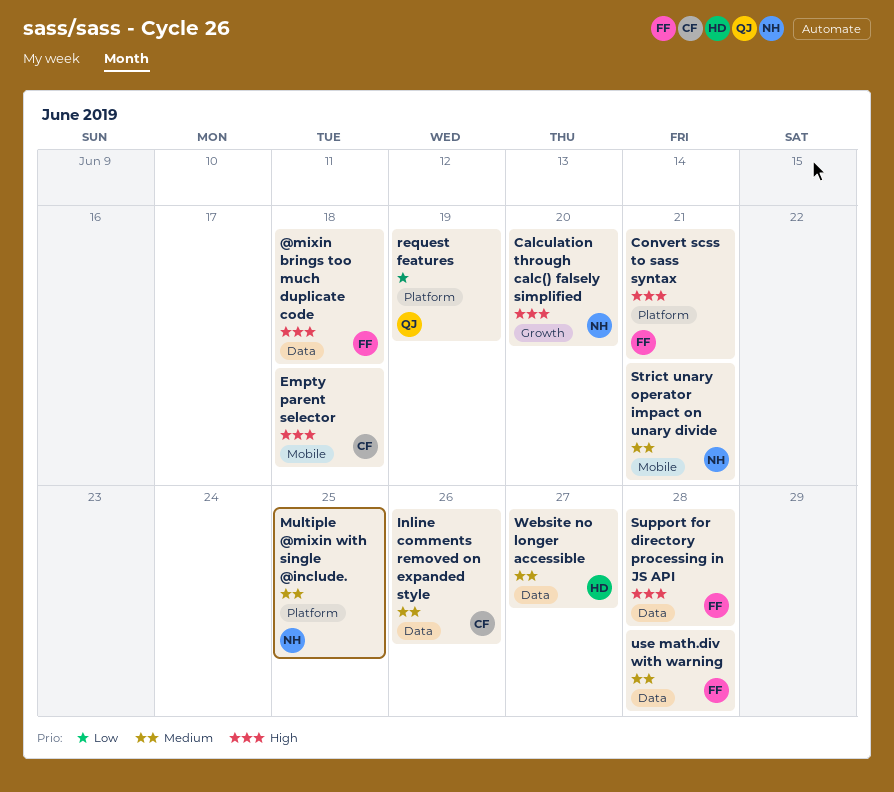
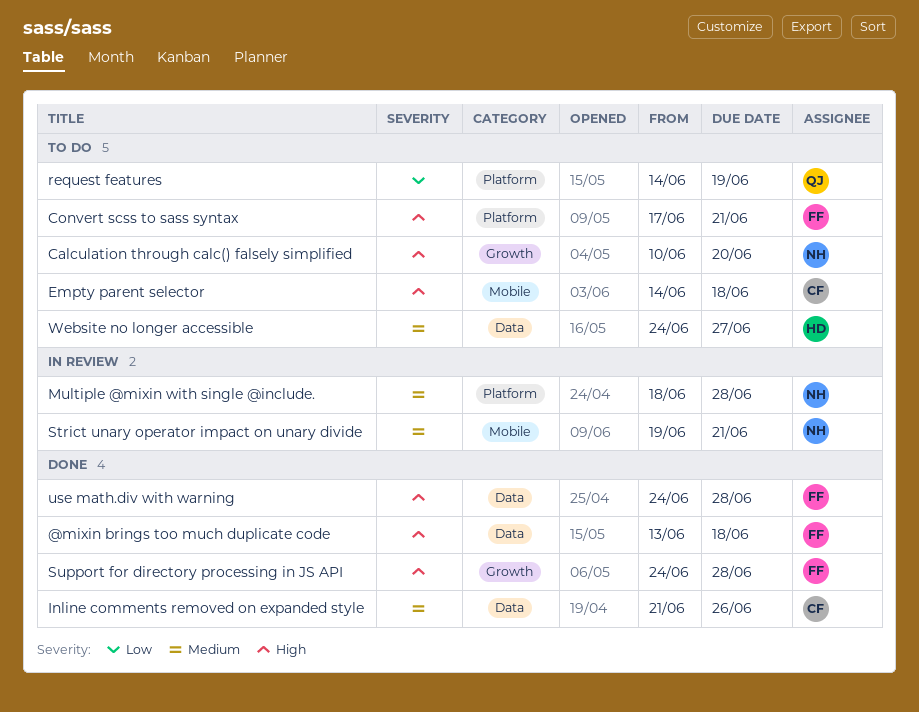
Multiple @mixin with single @include., due: Jun 25 -> Jun 28
Support for directory processing in JS API, label: Data -> Growth
use math.div with warning, priority: Medium -> High

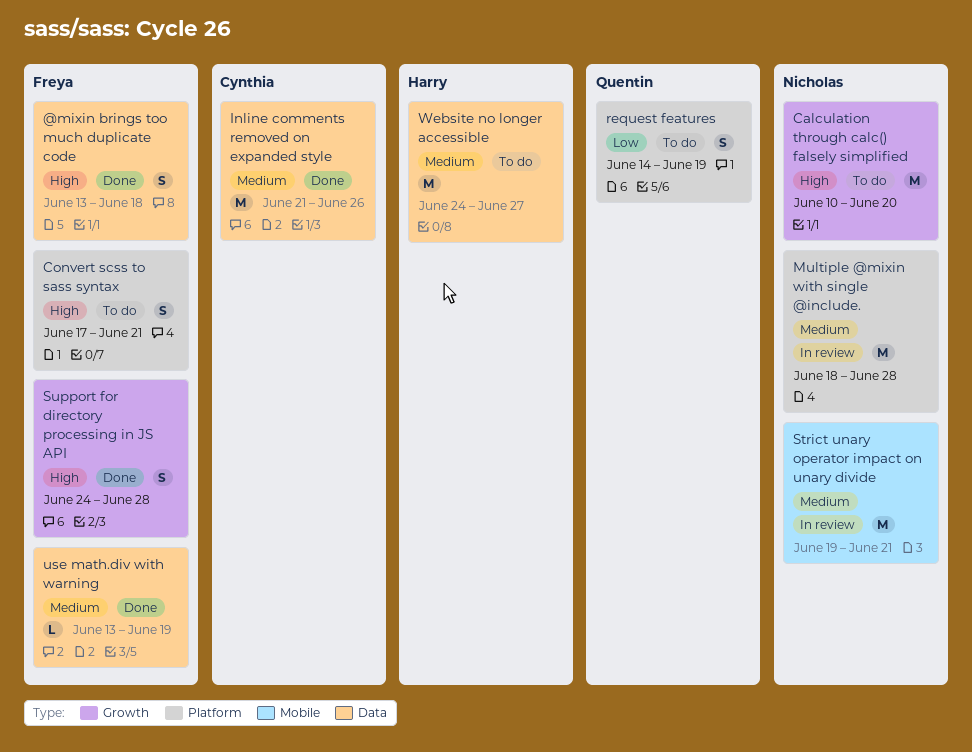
Empty parent selector: present -> none
use math.div with warning, priority: High -> Medium
use math.div with warning, start: Jun 24 -> Jun 13
use math.div with warning, due: Jun 28 -> Jun 19

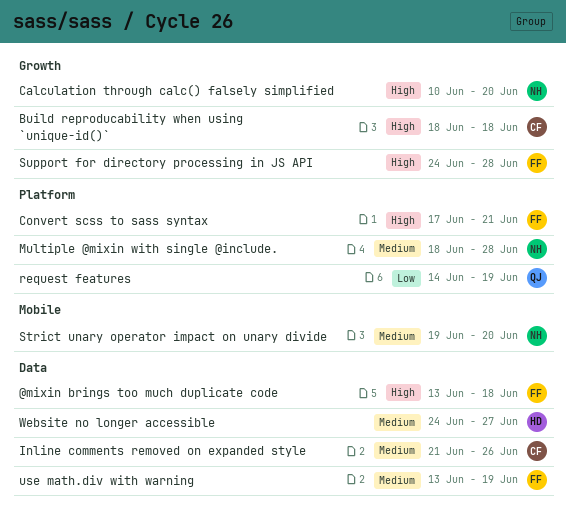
Build reproducability when using `unique-id()`: none -> present
Strict unary operator impact on unary divide, due: Jun 21 -> Jun 20

